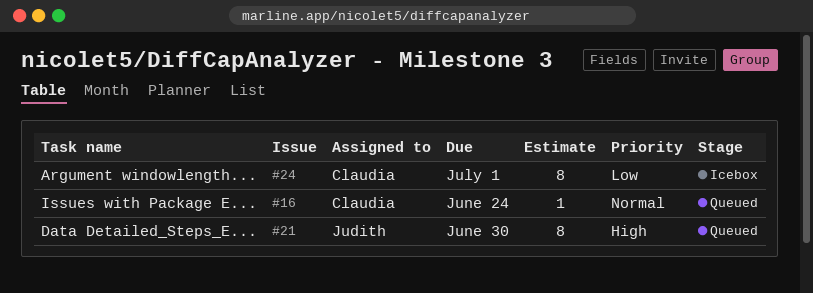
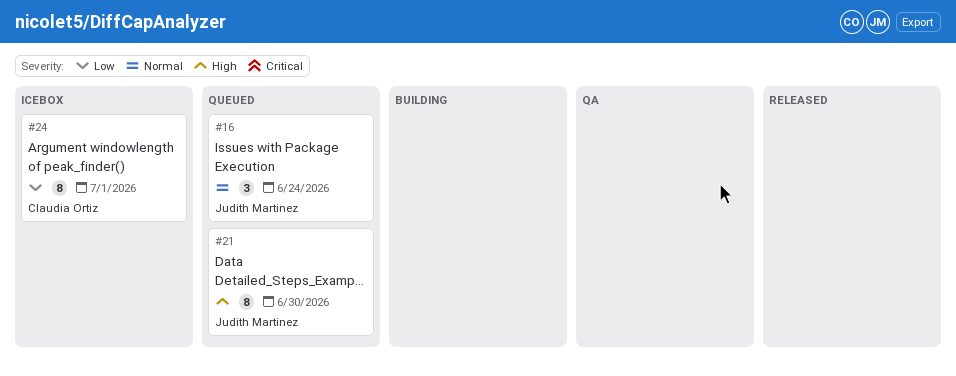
#16, owner: Claudia Ortiz -> Judith Martinez
#16, estimate: 1 -> 3

